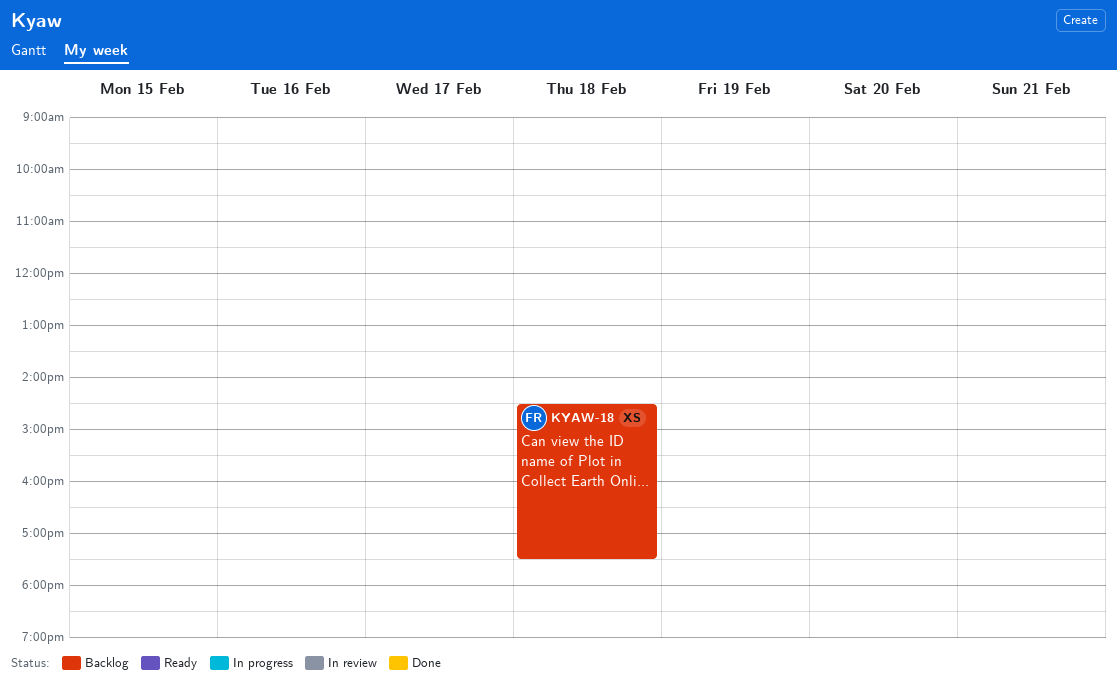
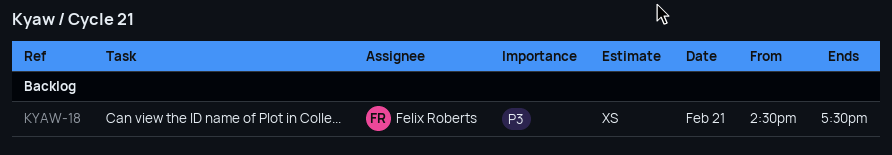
KYAW-18, day: Feb 18 -> Feb 21

